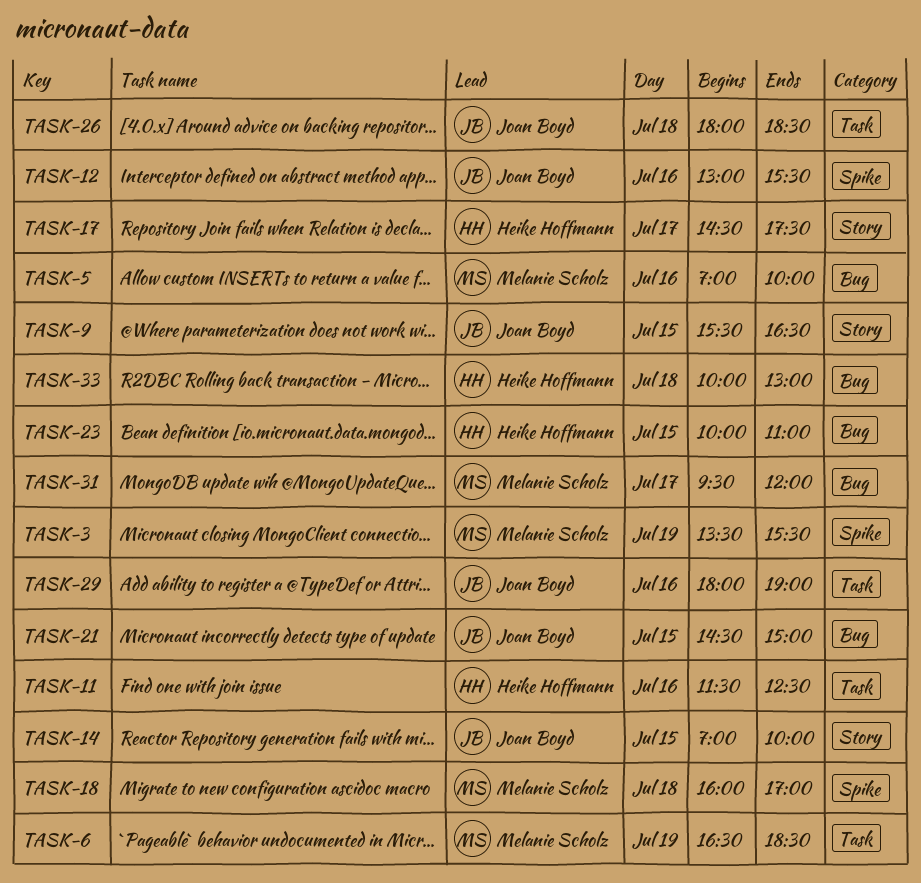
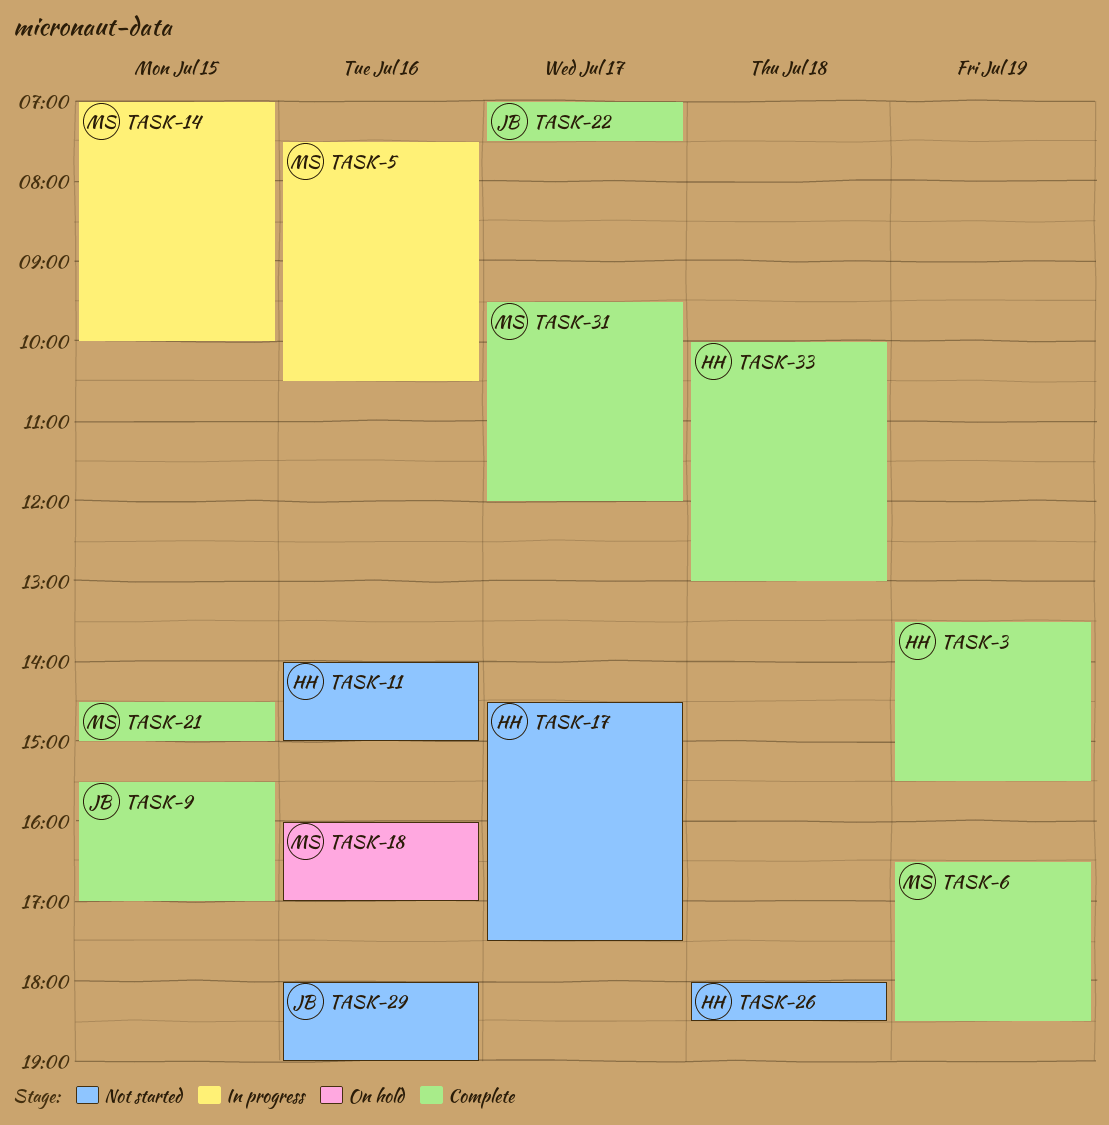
TASK-3, owner: Melanie Scholz -> Heike Hoffmann
TASK-5, begins: 07:00 -> 07:30
TASK-5, ends: 10:00 -> 10:30
TASK-9, ends: 16:30 -> 17:00
TASK-11, begins: 11:30 -> 14:00
TASK-11, ends: 12:30 -> 15:00
TASK-12: present -> none
TASK-14, owner: Joan Boyd -> Melanie Scholz
TASK-18, day: Jul 18 -> Jul 16
TASK-21, owner: Joan Boyd -> Melanie Scholz
TASK-22: none -> present
TASK-23: present -> none
TASK-26, owner: Joan Boyd -> Heike Hoffmann

